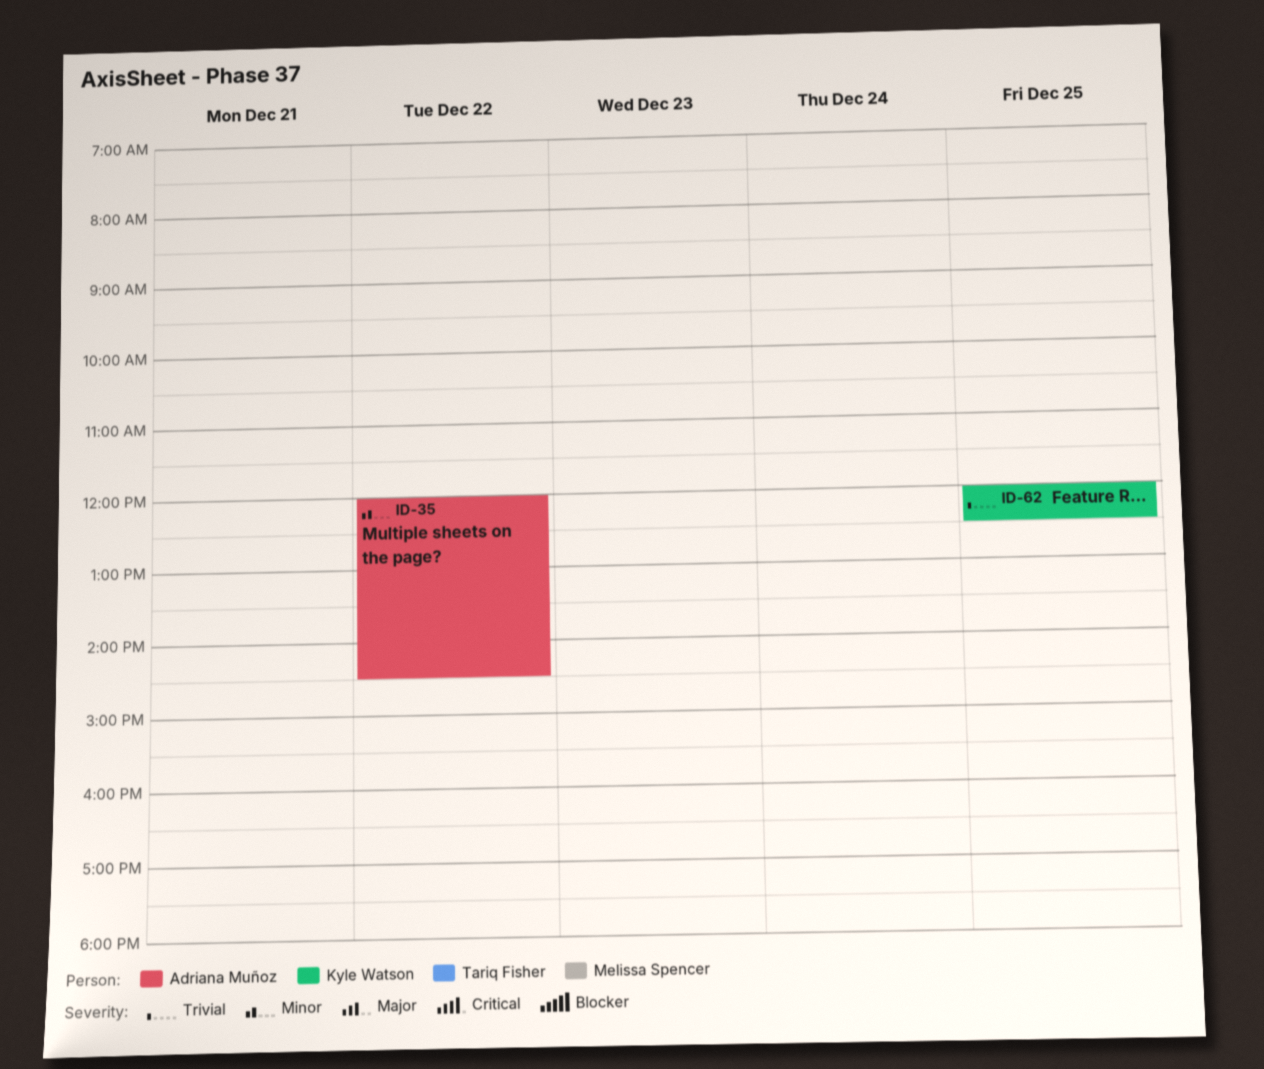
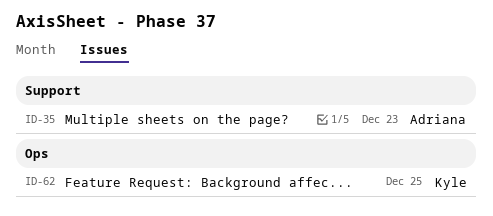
ID-35, day: Dec 22 -> Dec 23

